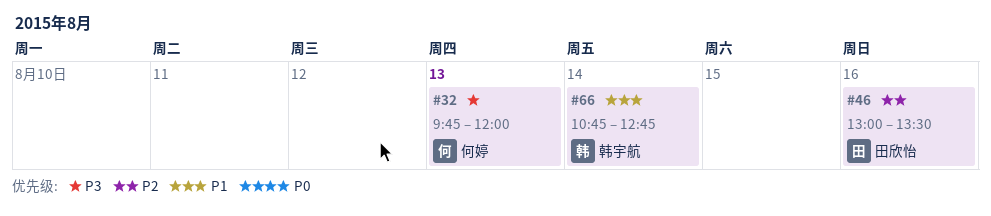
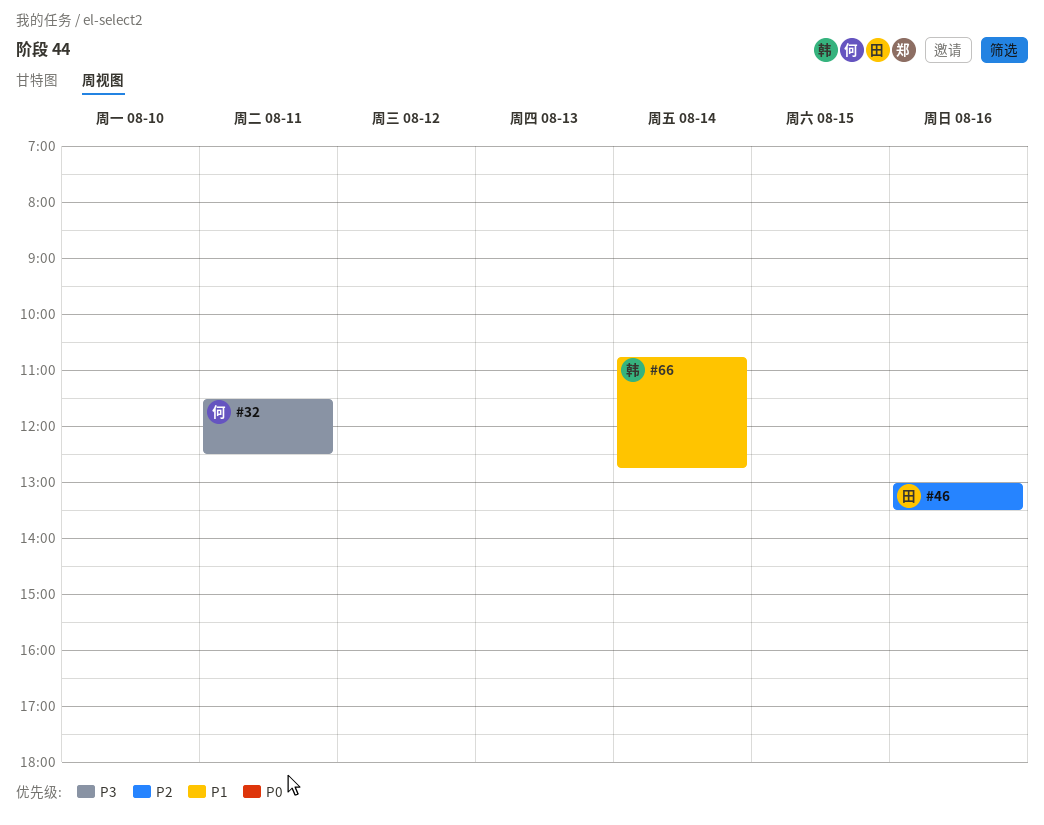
#32, day: Aug 13 -> Aug 11
#32, begins: 09:45 -> 11:30
#32, ends: 12:00 -> 12:30

